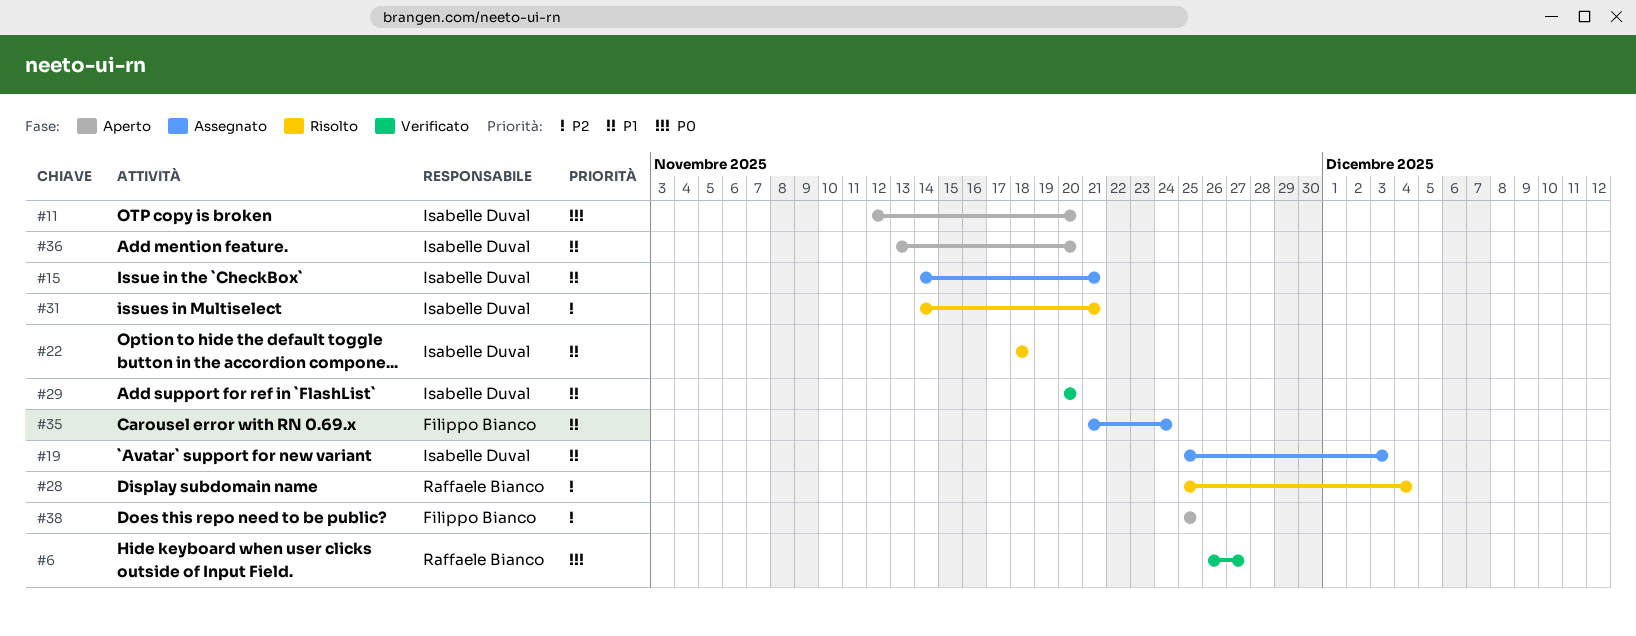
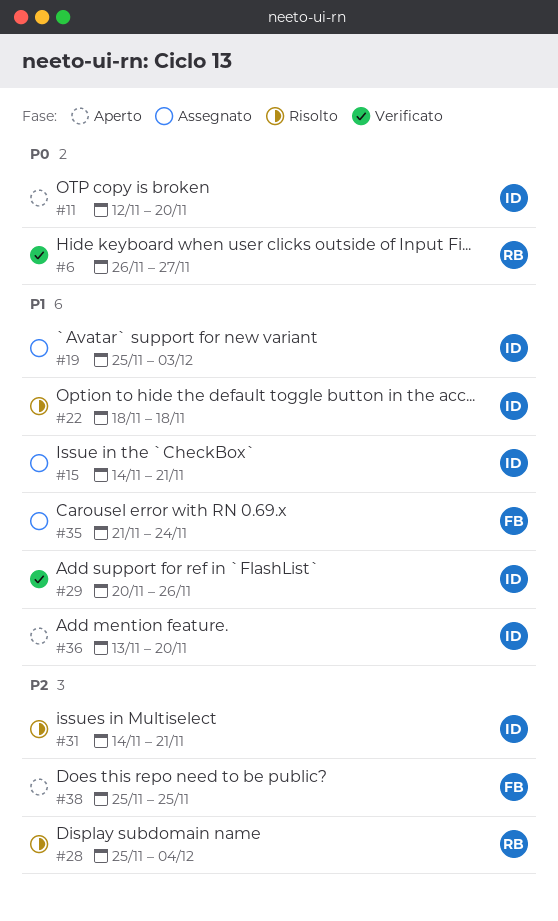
#29, due: Nov 20 -> Nov 26

